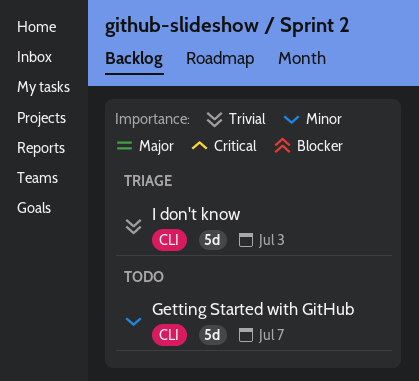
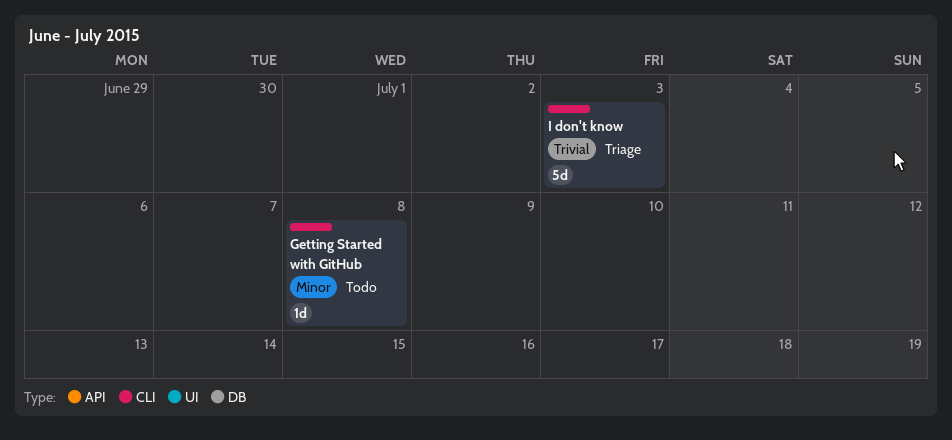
Getting Started with GitHub, estimate: 5d -> 1d
Getting Started with GitHub, due: Jul 7 -> Jul 8

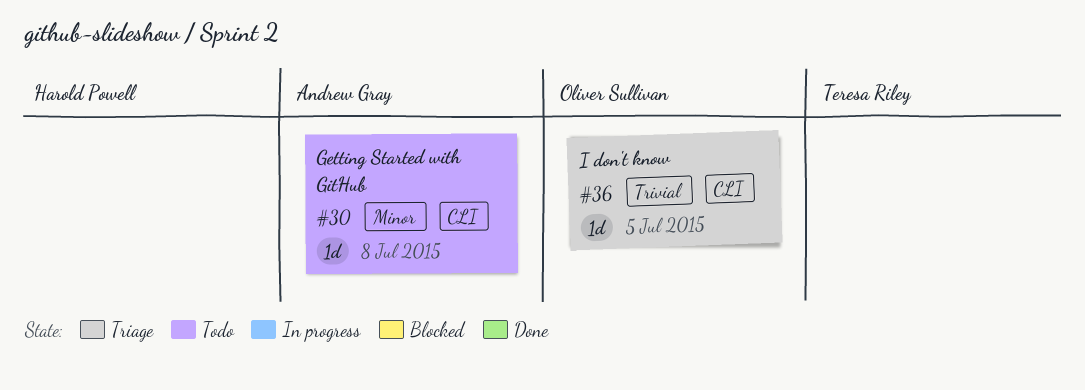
I don't know, estimate: 5d -> 1d
I don't know, due: Jul 3 -> Jul 5

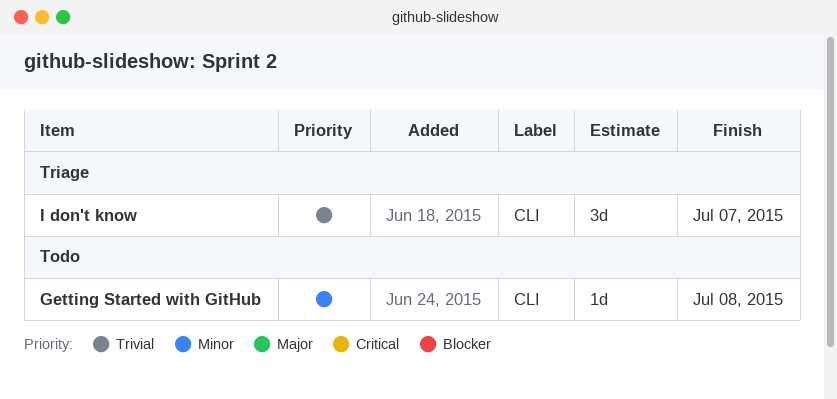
I don't know, estimate: 1d -> 3d
I don't know, due: Jul 5 -> Jul 7

